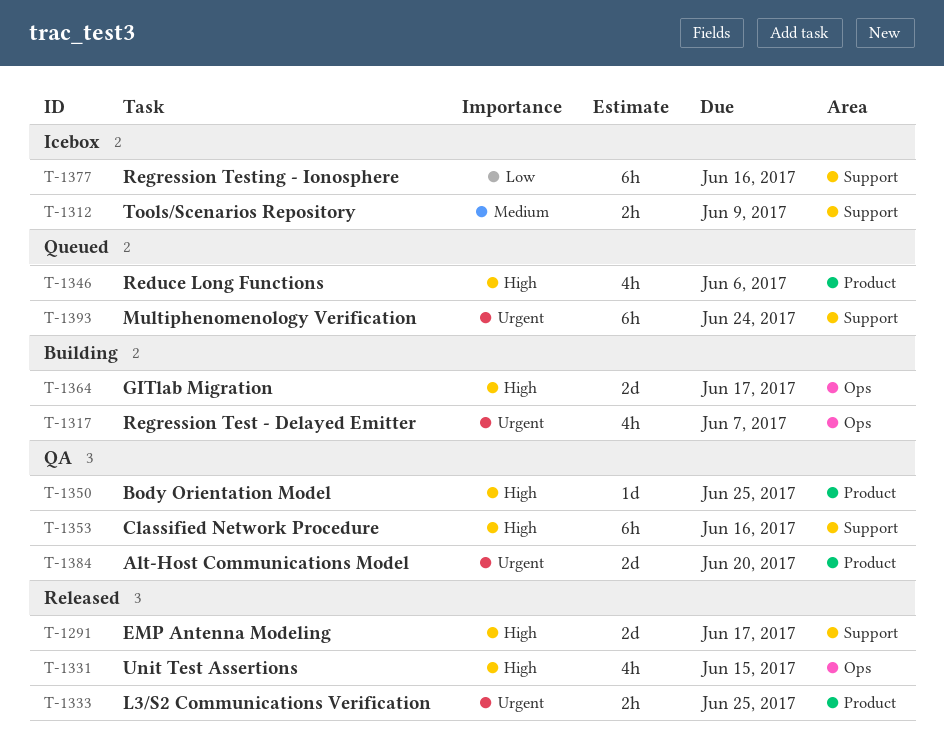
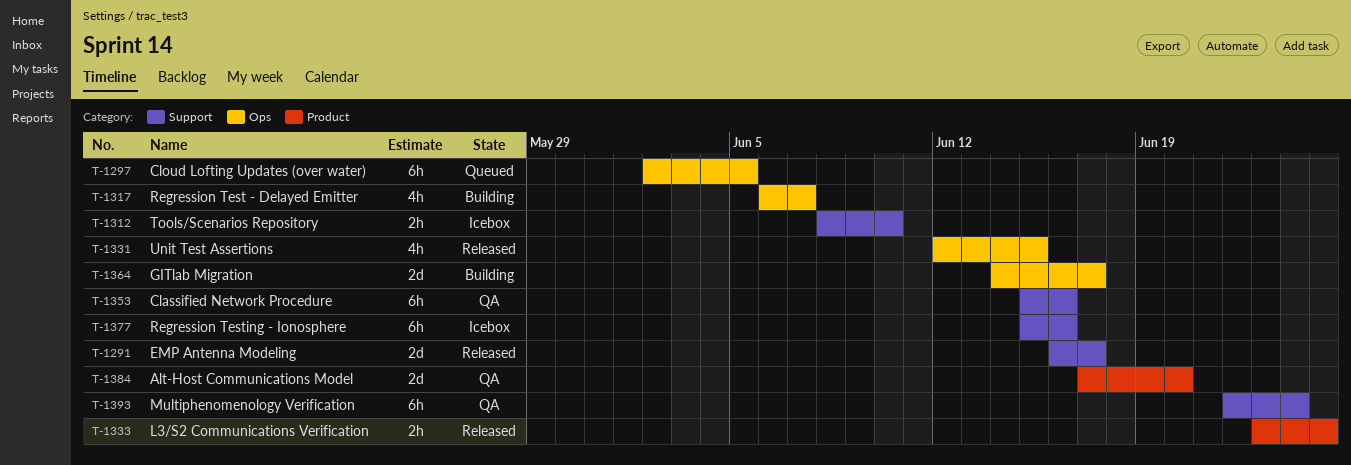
T-1297: none -> present
T-1312, due: Jun 9 -> Jun 10
T-1346: present -> none
T-1350: present -> none
T-1393, status: Queued -> QA

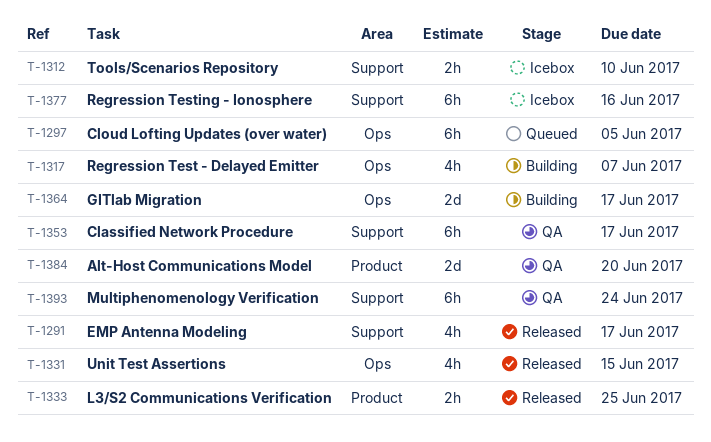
T-1291, estimate: 2d -> 4h
T-1353, due: Jun 16 -> Jun 17

